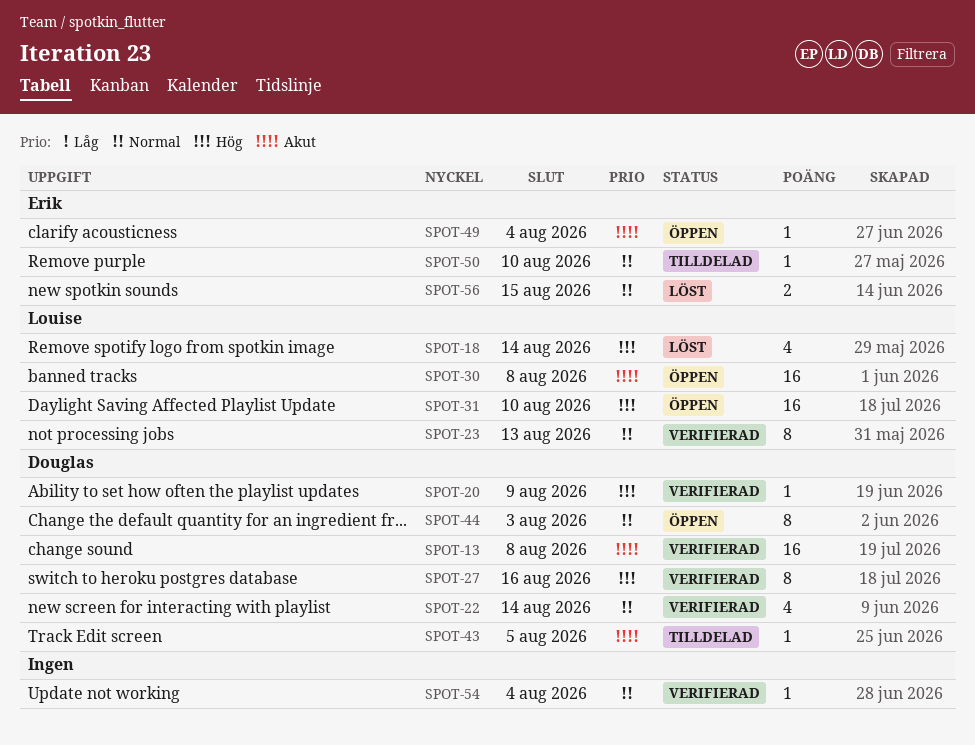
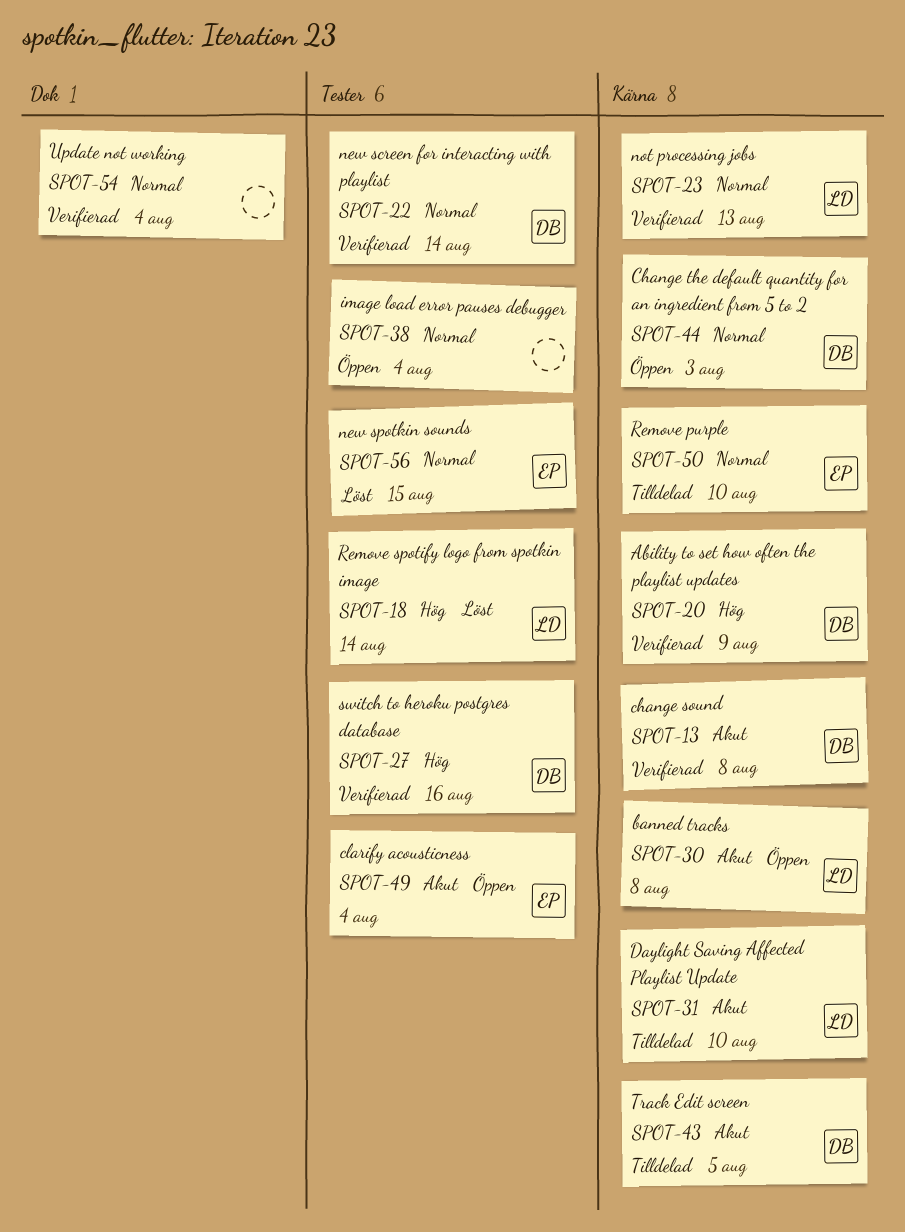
SPOT-31, status: Öppen -> Tilldelad
SPOT-31, priority: Hög -> Akut
SPOT-38: none -> present

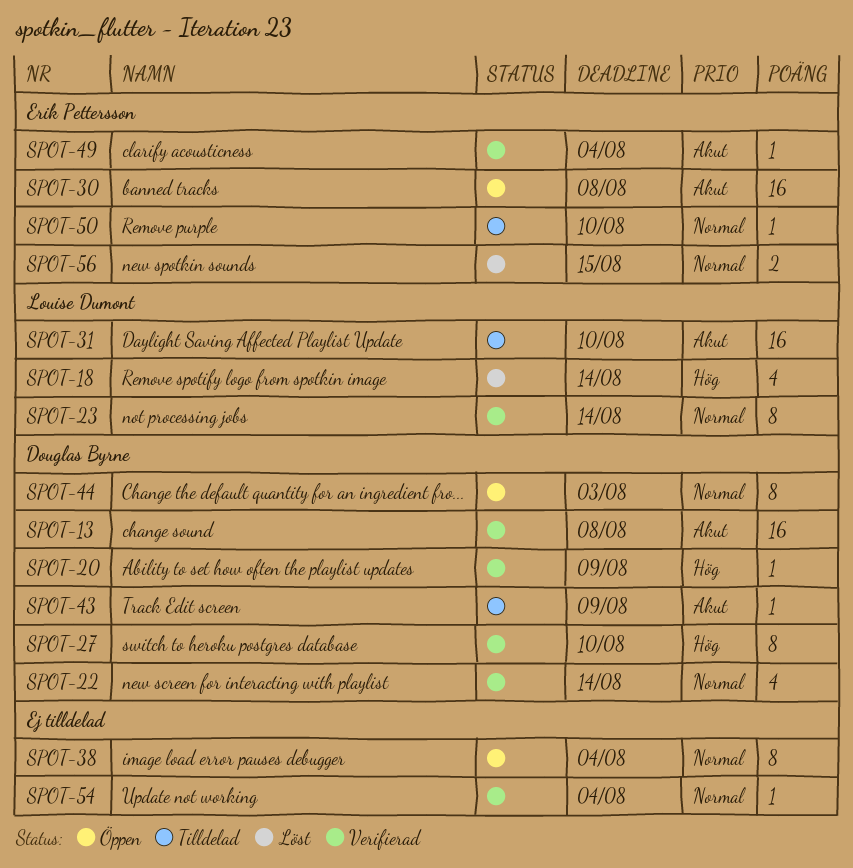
SPOT-23, due: Aug 13 -> Aug 14
SPOT-27, due: Aug 16 -> Aug 10
SPOT-30, owner: Louise Dumont -> Erik Pettersson
SPOT-43, due: Aug 5 -> Aug 9
SPOT-49, status: Öppen -> Verifierad

